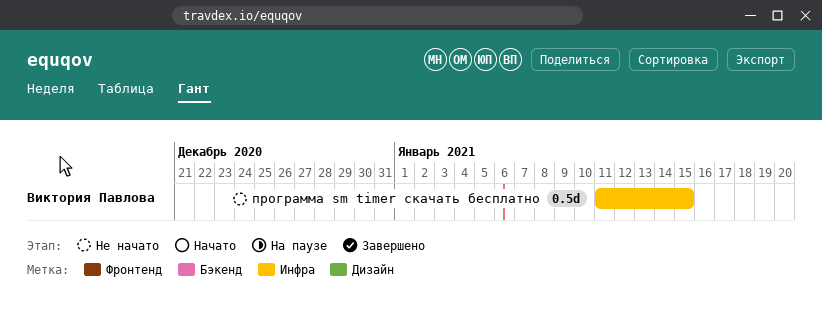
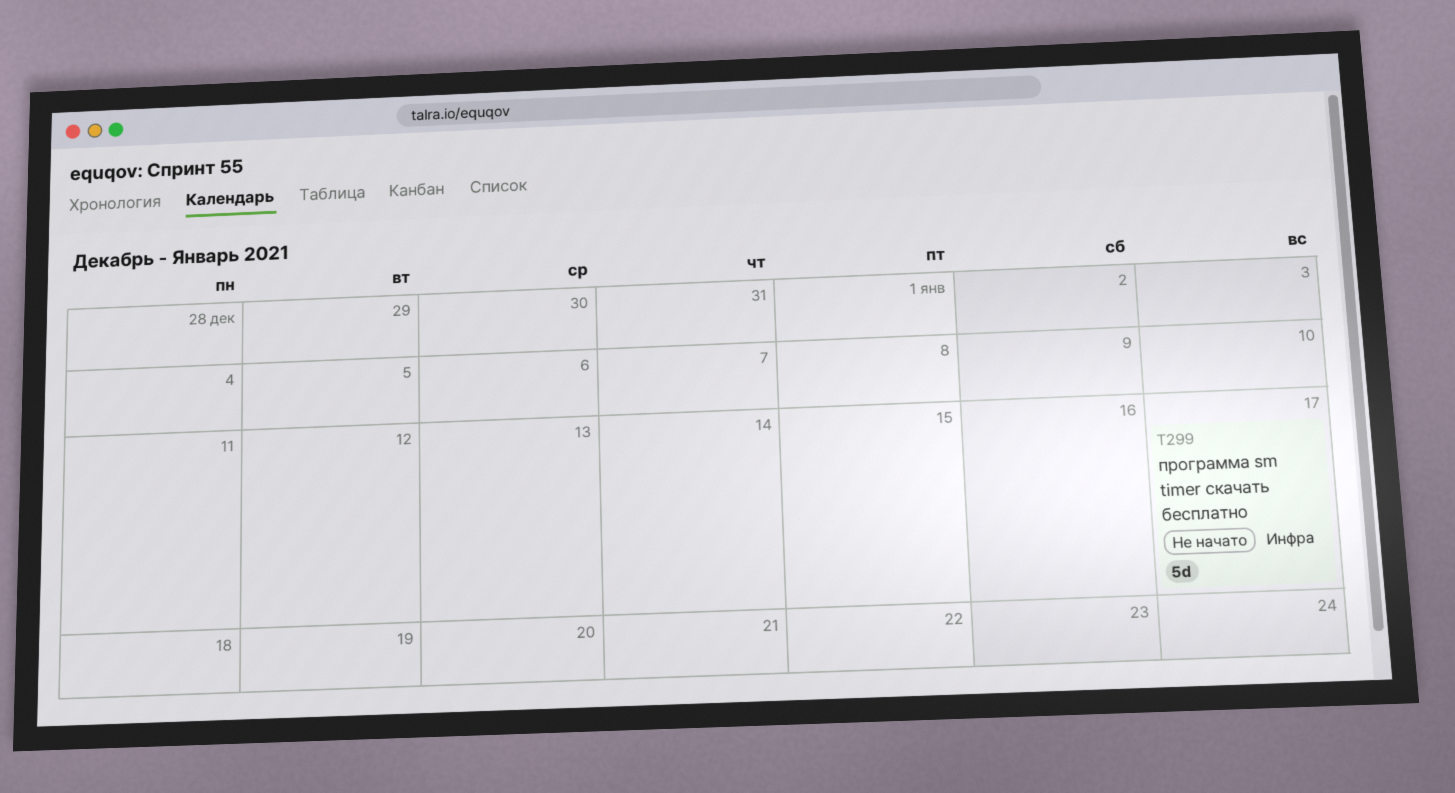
программа sm timer скачать бесплатно, estimate: 0.5d -> 5d
программа sm timer скачать бесплатно, due: Jan 15 -> Jan 17

